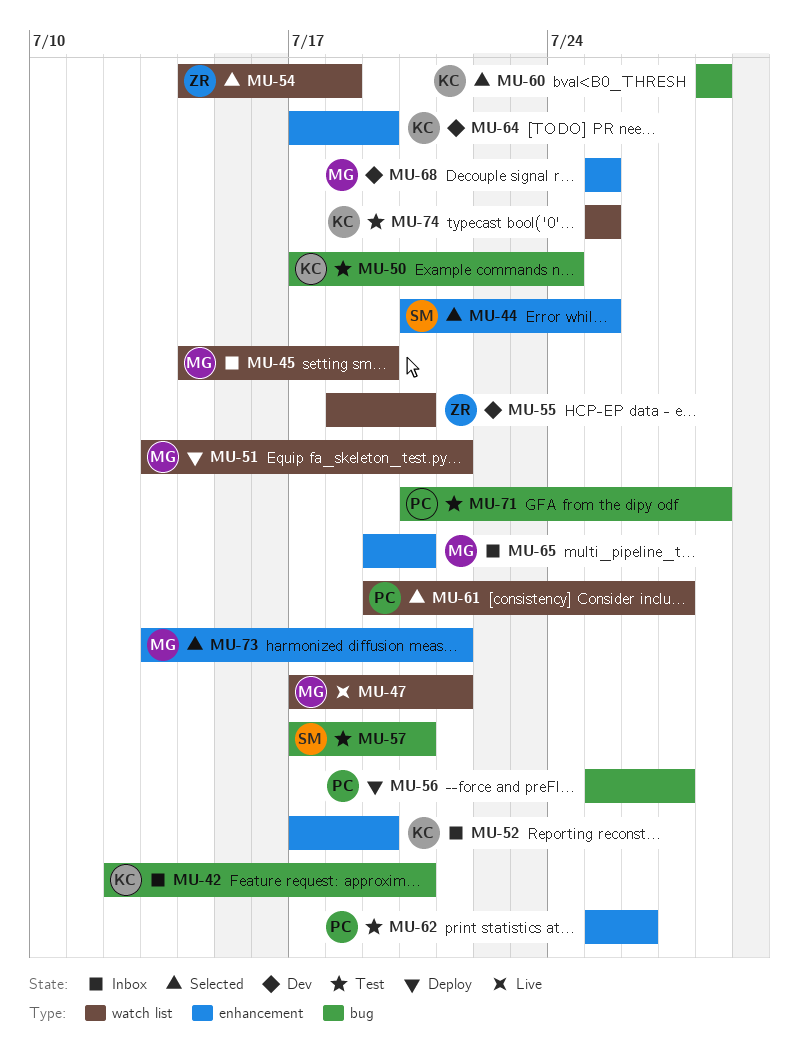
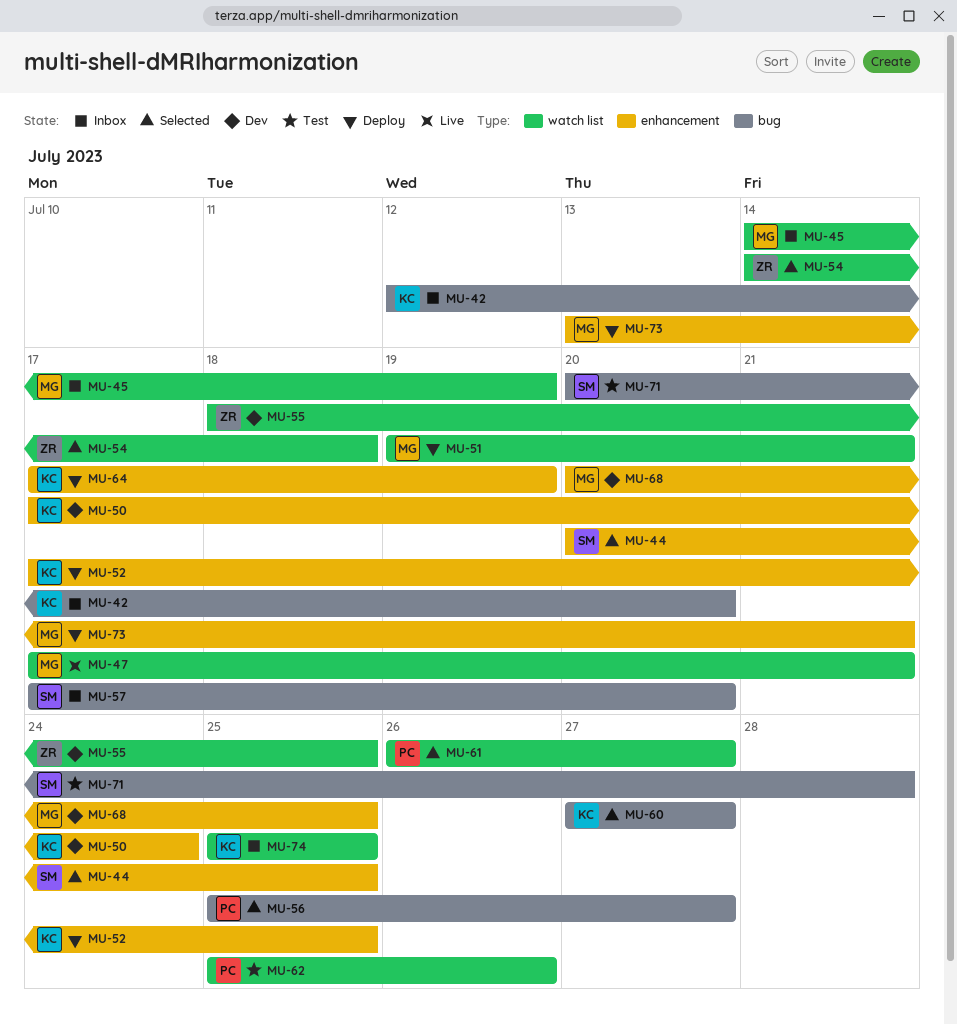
MU-50, status: Test -> Dev
MU-50, label: bug -> enhancement
MU-51, start: Jul 13 -> Jul 19
MU-52, status: Inbox -> Deploy
MU-52, due: Jul 19 -> Jul 25
MU-55, due: Jul 20 -> Jul 25
MU-56, status: Deploy -> Selected
MU-57, status: Test -> Inbox
MU-60, start: Jul 28 -> Jul 27
MU-60, due: Jul 28 -> Jul 27
MU-61, start: Jul 19 -> Jul 26
MU-62, label: enhancement -> watch list
MU-64, status: Dev -> Deploy
MU-65: present -> none
MU-68, start: Jul 25 -> Jul 20
MU-71, owner: PC -> SM
MU-73, status: Selected -> Deploy
MU-74, status: Test -> Inbox

